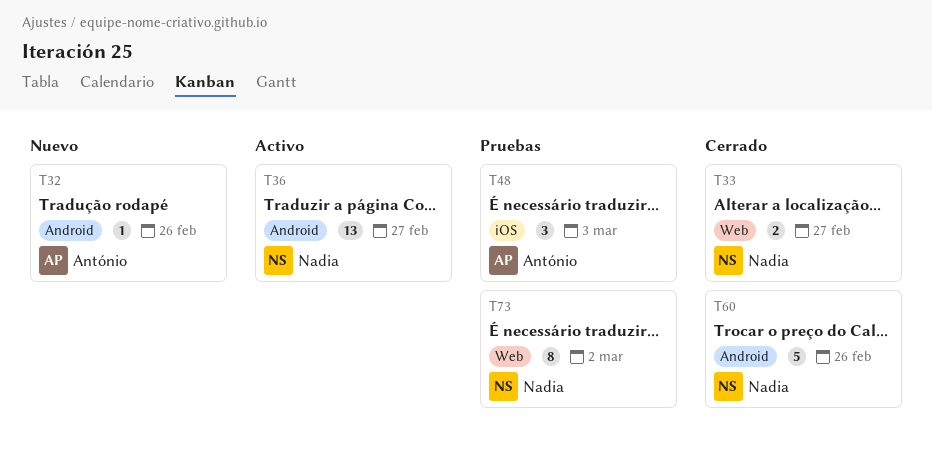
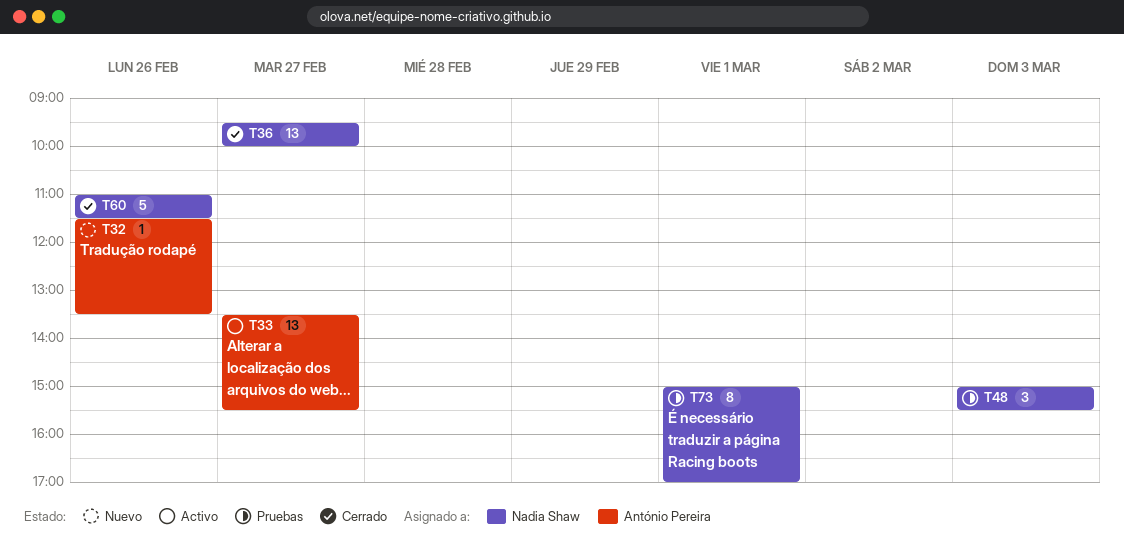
T33, status: Cerrado -> Activo
T33, owner: Nadia Shaw -> António Pereira
T33, estimate: 2 -> 13
T36, status: Activo -> Cerrado
T48, owner: António Pereira -> Nadia Shaw
T73, day: Mar 2 -> Mar 1

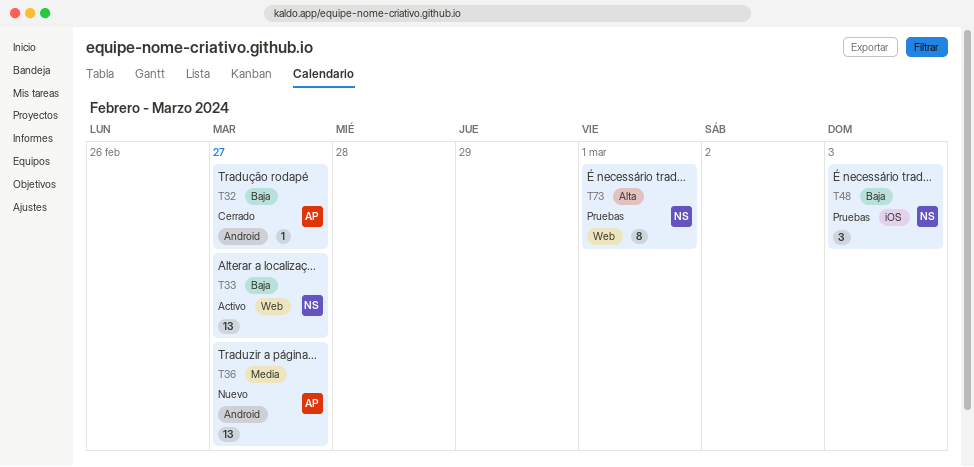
T32, status: Nuevo -> Cerrado
T32, day: Feb 26 -> Feb 27
T33, owner: António Pereira -> Nadia Shaw
T36, status: Cerrado -> Nuevo
T36, owner: Nadia Shaw -> António Pereira
T60: present -> none

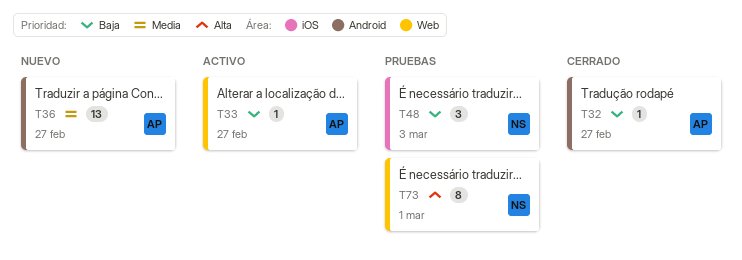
T33, owner: NS -> AP
T33, estimate: 13 -> 1

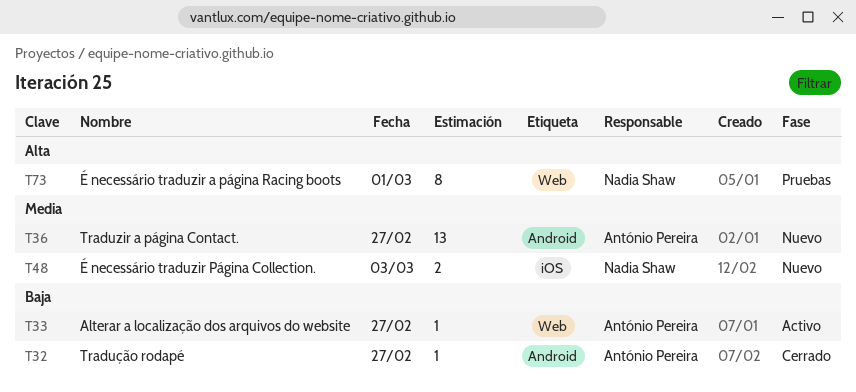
T48, status: Pruebas -> Nuevo
T48, priority: Baja -> Media
T48, estimate: 3 -> 2

